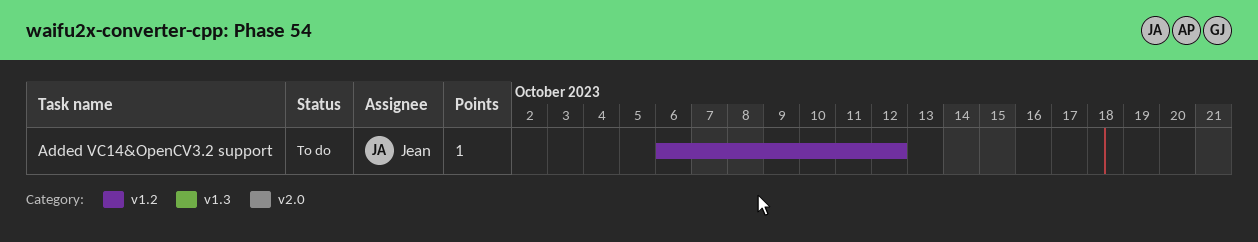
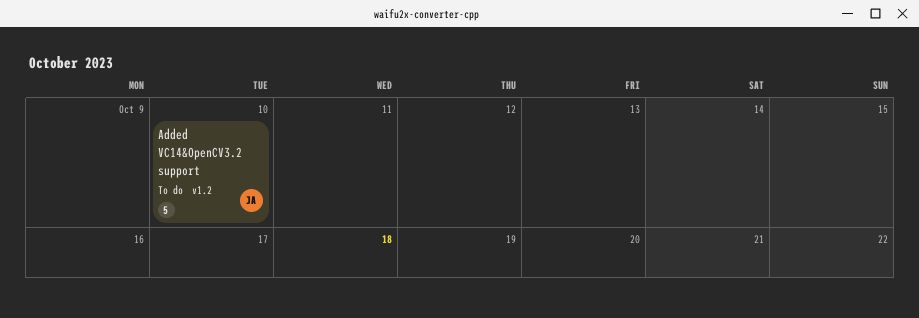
Added VC14&OpenCV3.2 support, estimate: 1 -> 5
Added VC14&OpenCV3.2 support, due: Oct 12 -> Oct 10

